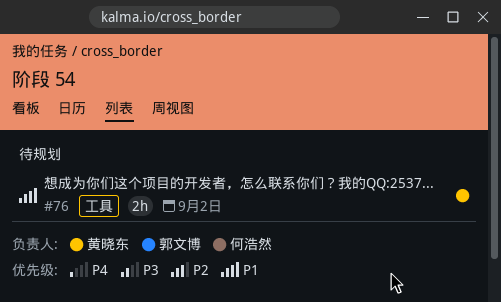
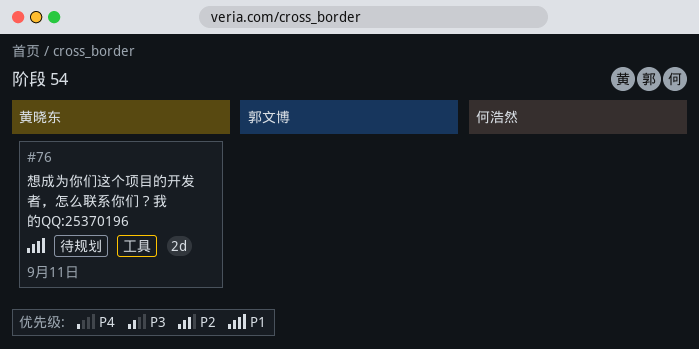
#76, estimate: 2h -> 2d
#76, due: Sep 2 -> Sep 11

